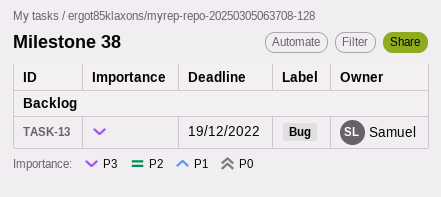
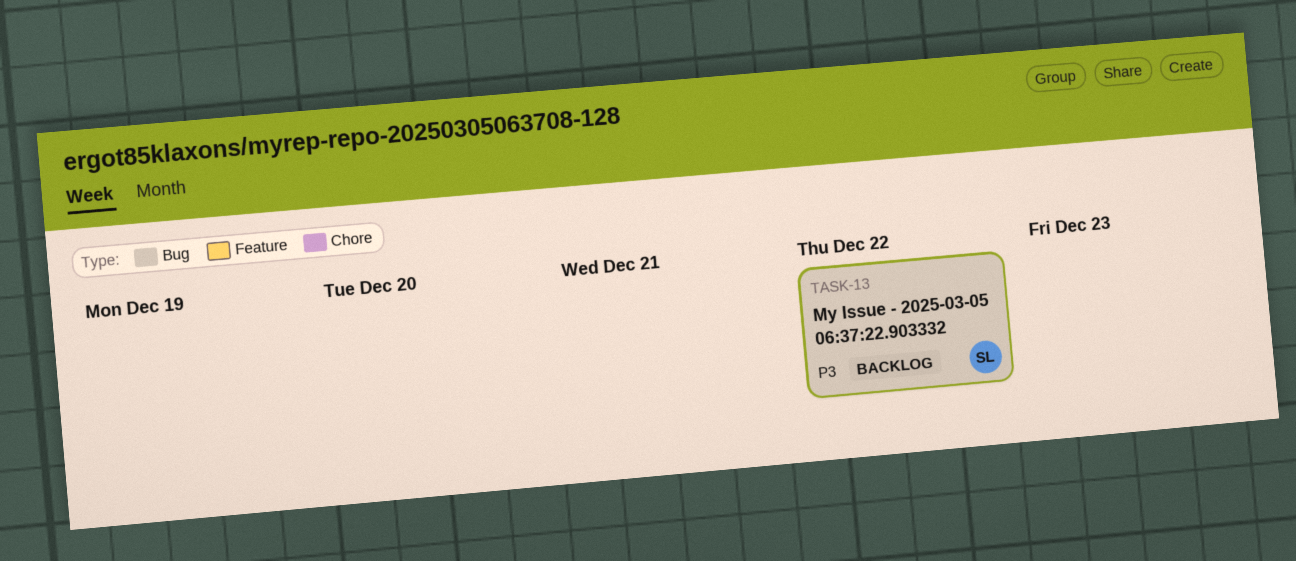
TASK-13, due: Dec 19 -> Dec 22

